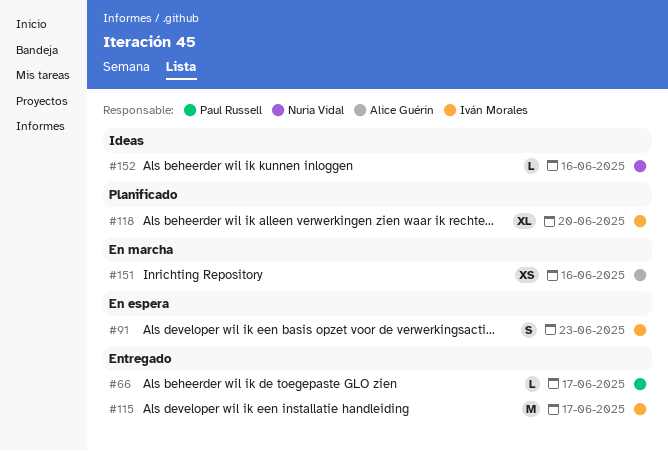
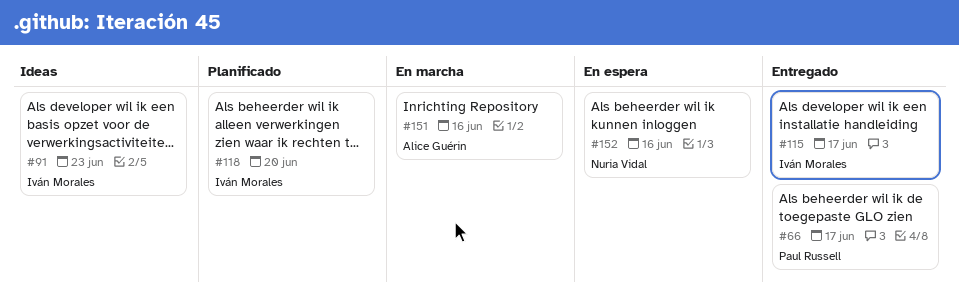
#91, status: En espera -> Ideas
#152, status: Ideas -> En espera

